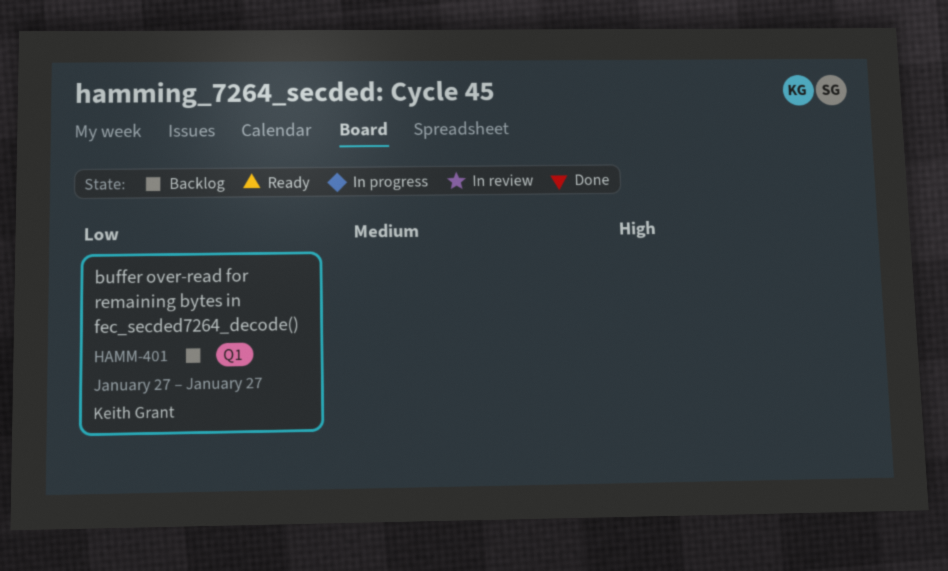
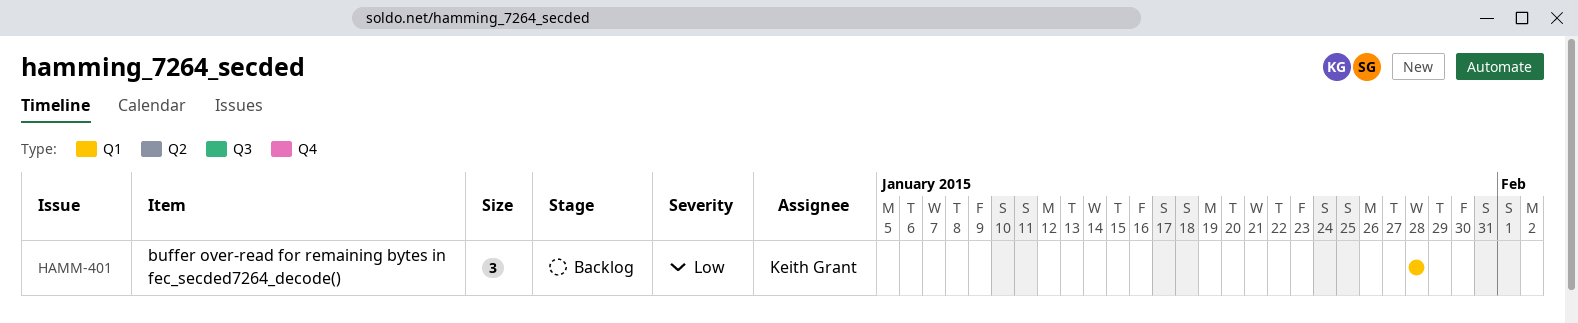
HAMM-401, start: Jan 27 -> Jan 28
HAMM-401, due: Jan 27 -> Jan 28

